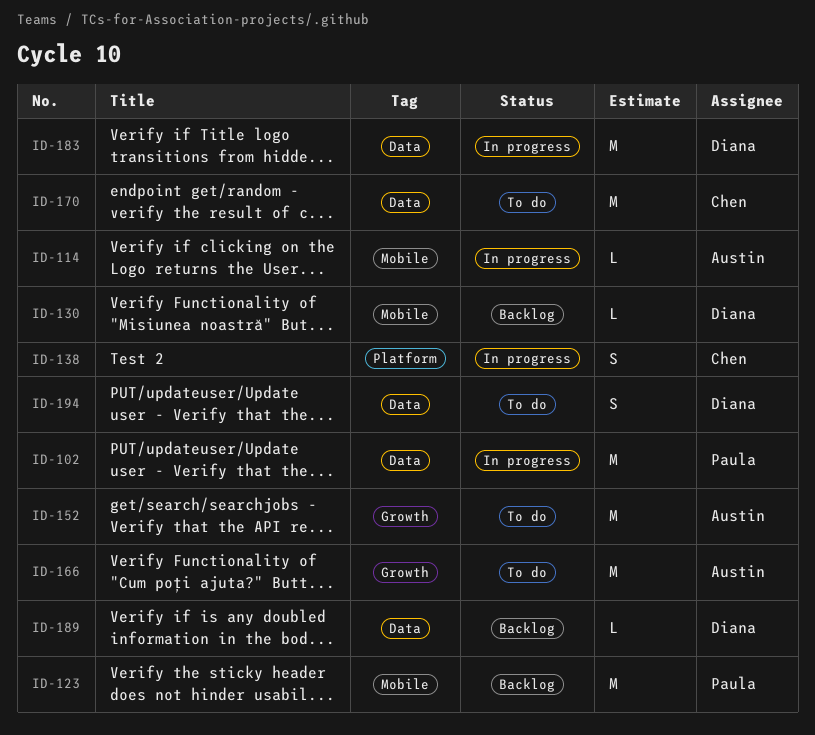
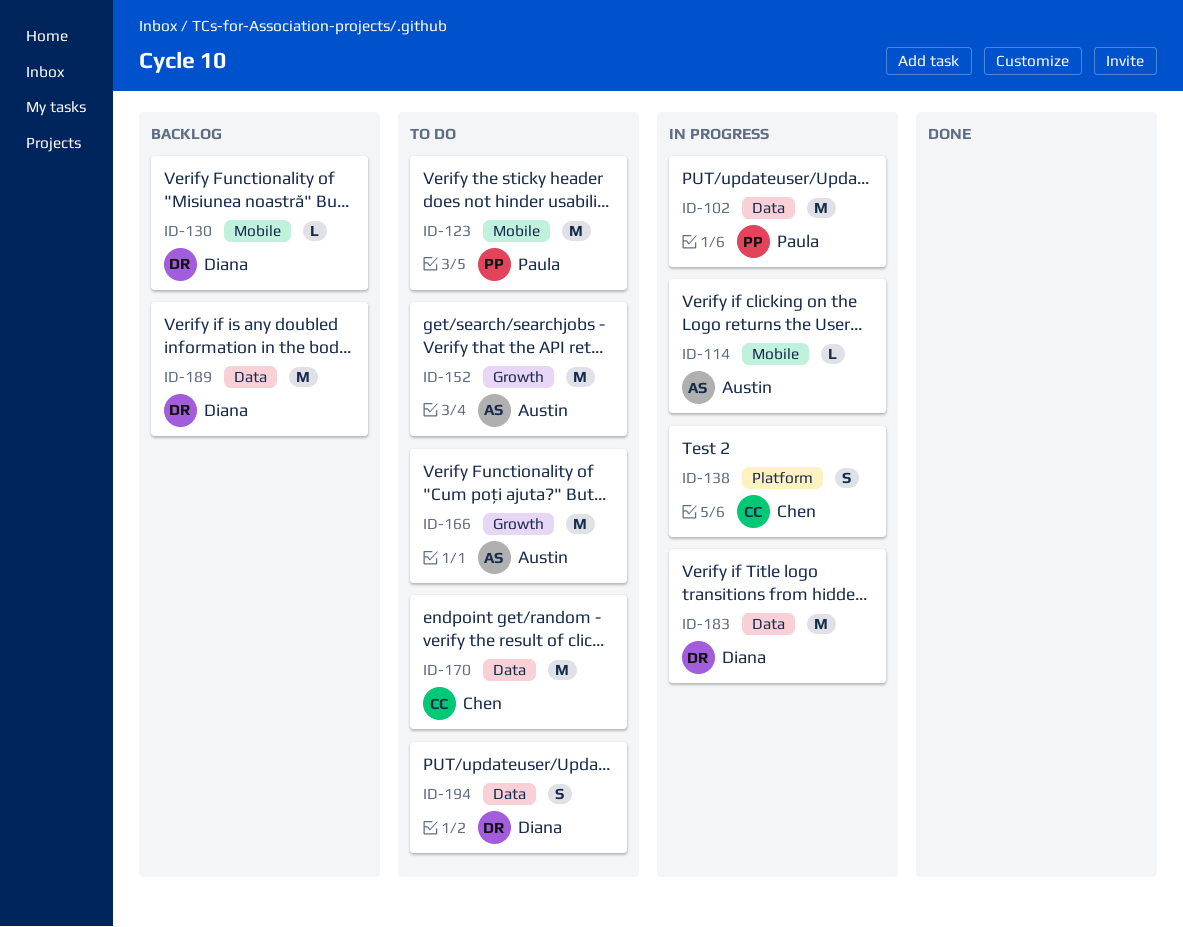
ID-123, status: Backlog -> To do
ID-189, estimate: L -> M

